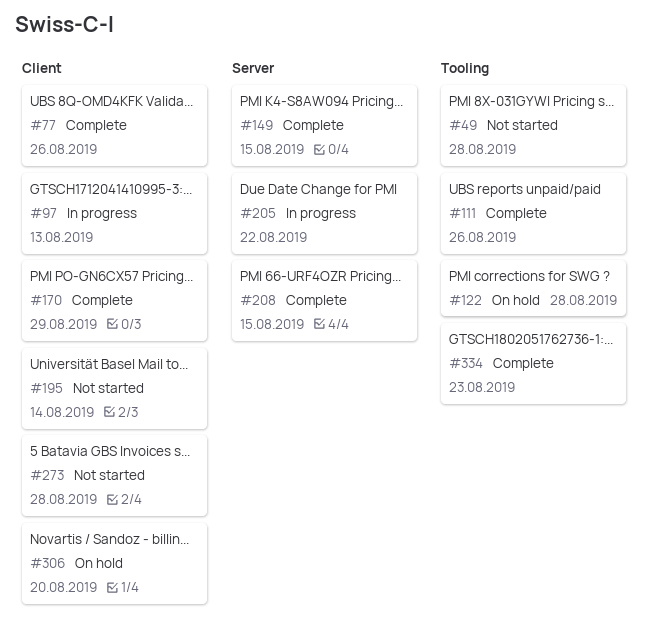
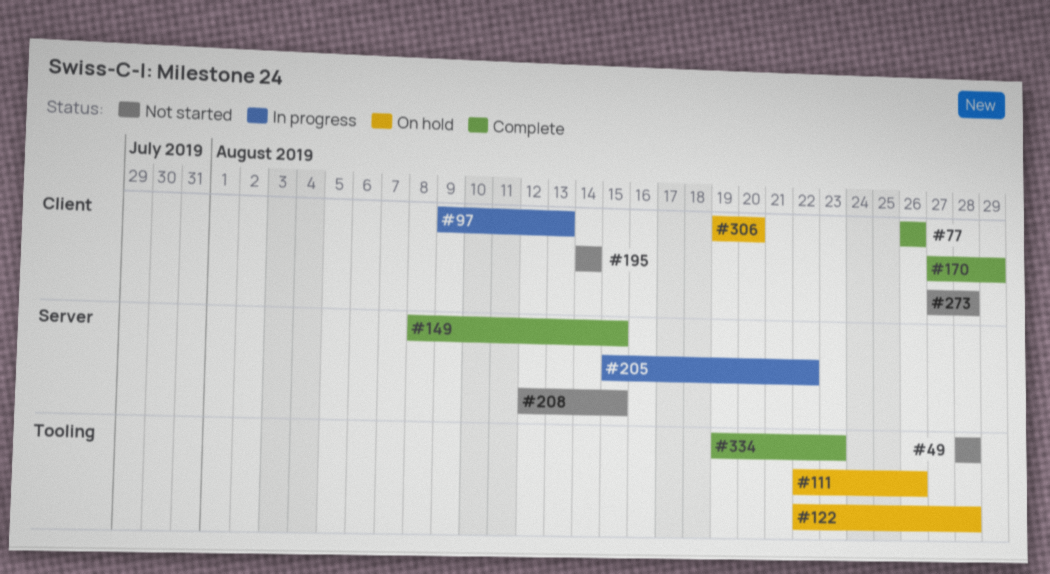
#111, status: Complete -> On hold
#208, status: Complete -> Not started

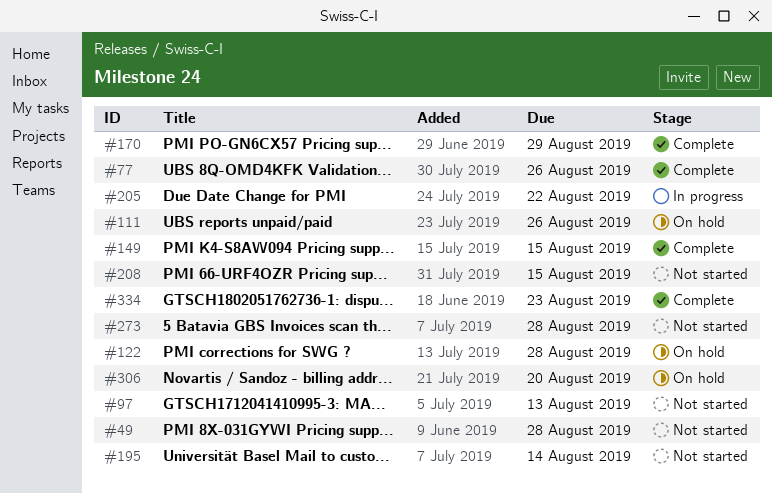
#97, status: In progress -> Not started

